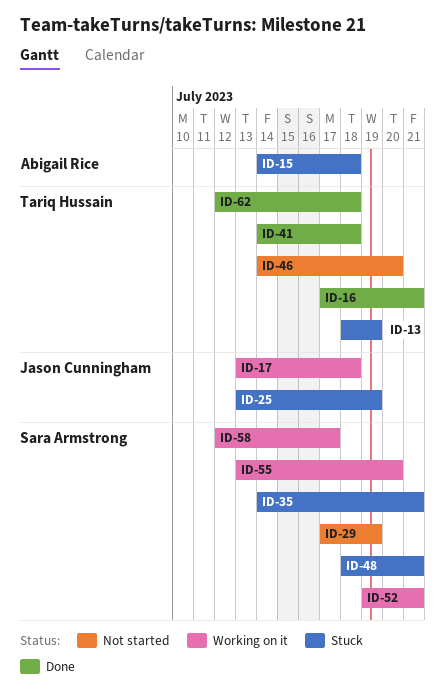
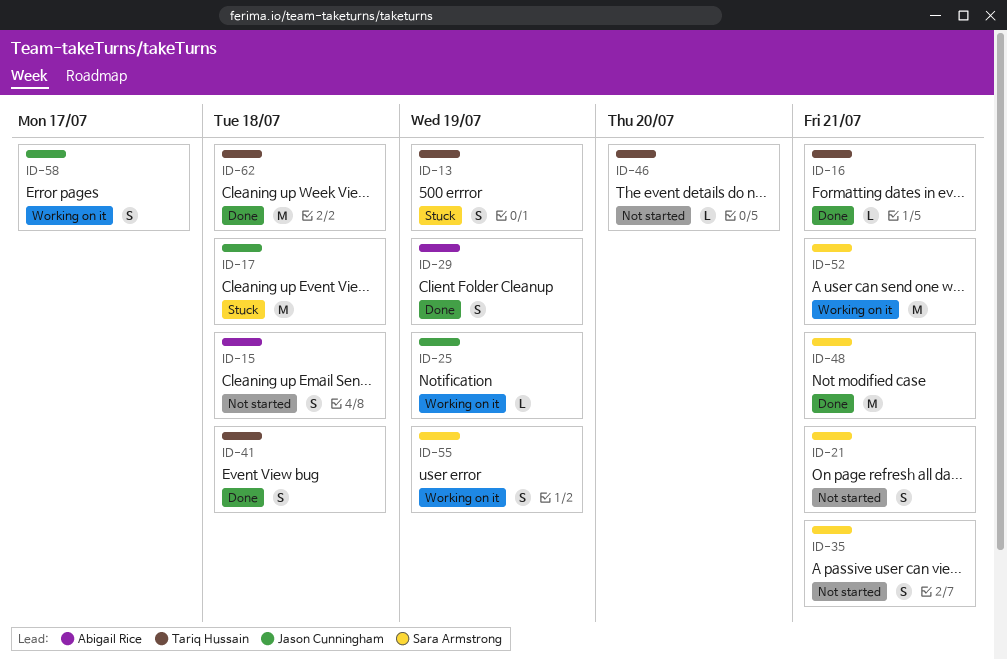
ID-15, status: Stuck -> Not started
ID-17, status: Working on it -> Stuck
ID-21: none -> present
ID-25, status: Stuck -> Working on it
ID-29, status: Not started -> Done
ID-29, owner: Sara Armstrong -> Abigail Rice
ID-35, status: Stuck -> Not started
ID-48, status: Stuck -> Done
ID-55, due: Jul 20 -> Jul 19
ID-58, owner: Sara Armstrong -> Jason Cunningham

